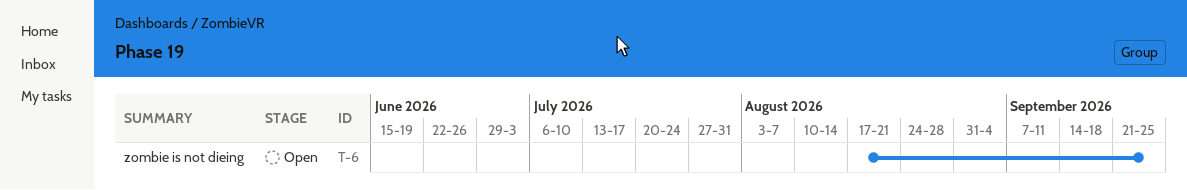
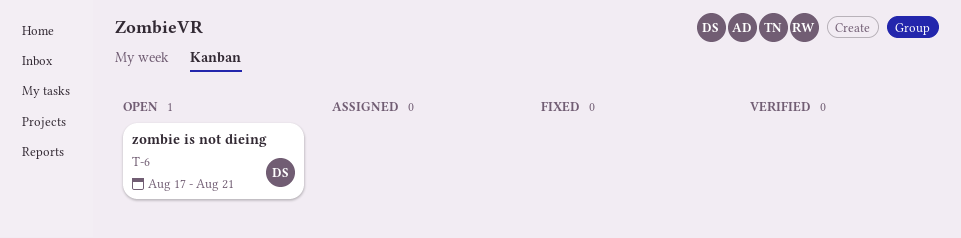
T-6, due: Sep 25 -> Aug 21

